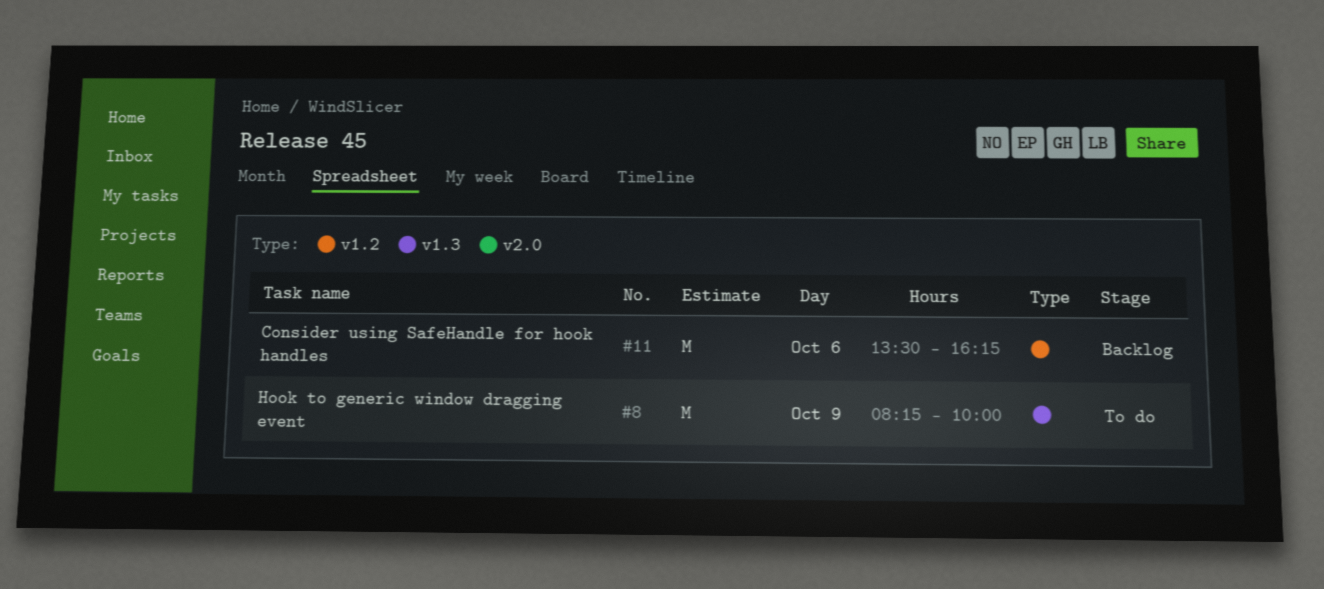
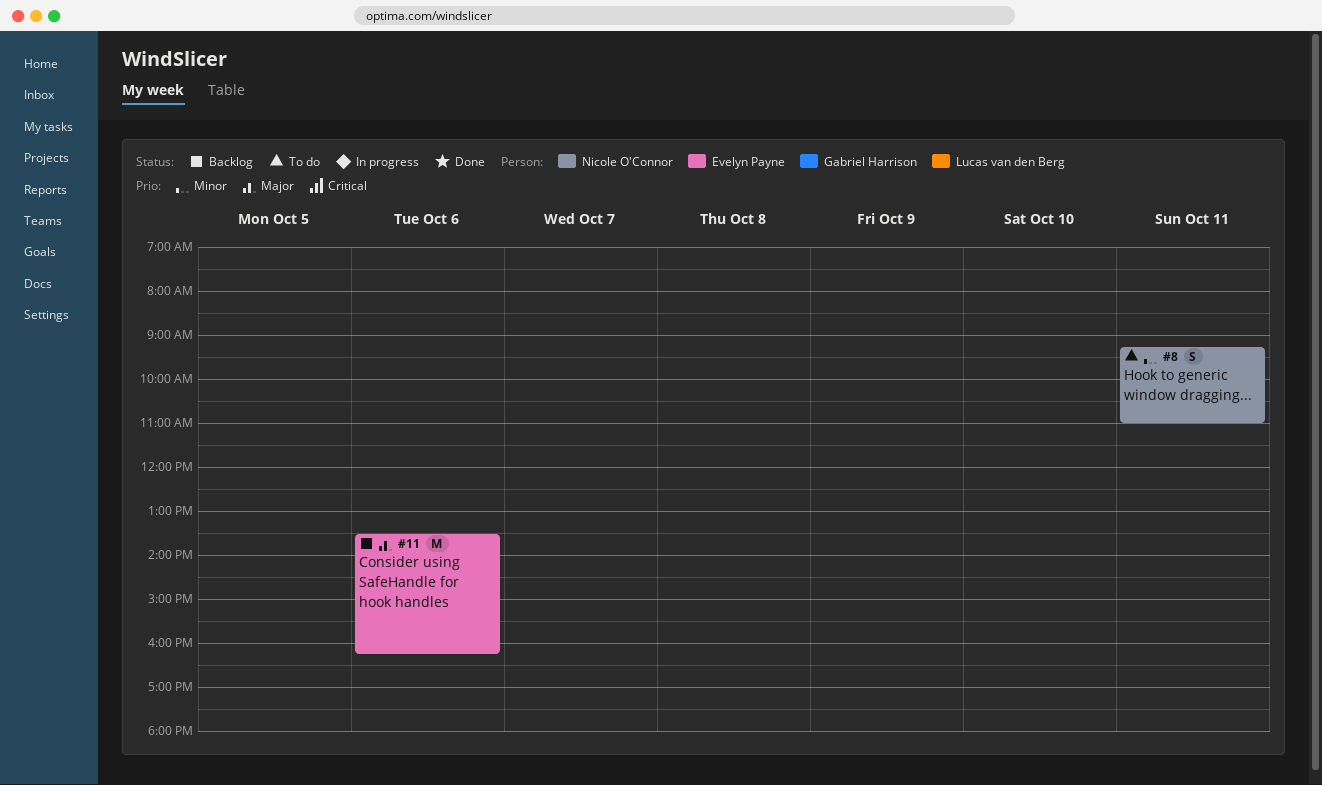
#8, estimate: M -> S
#8, day: Oct 9 -> Oct 11
#8, begins: 08:15 -> 09:15
#8, ends: 10:00 -> 11:00

